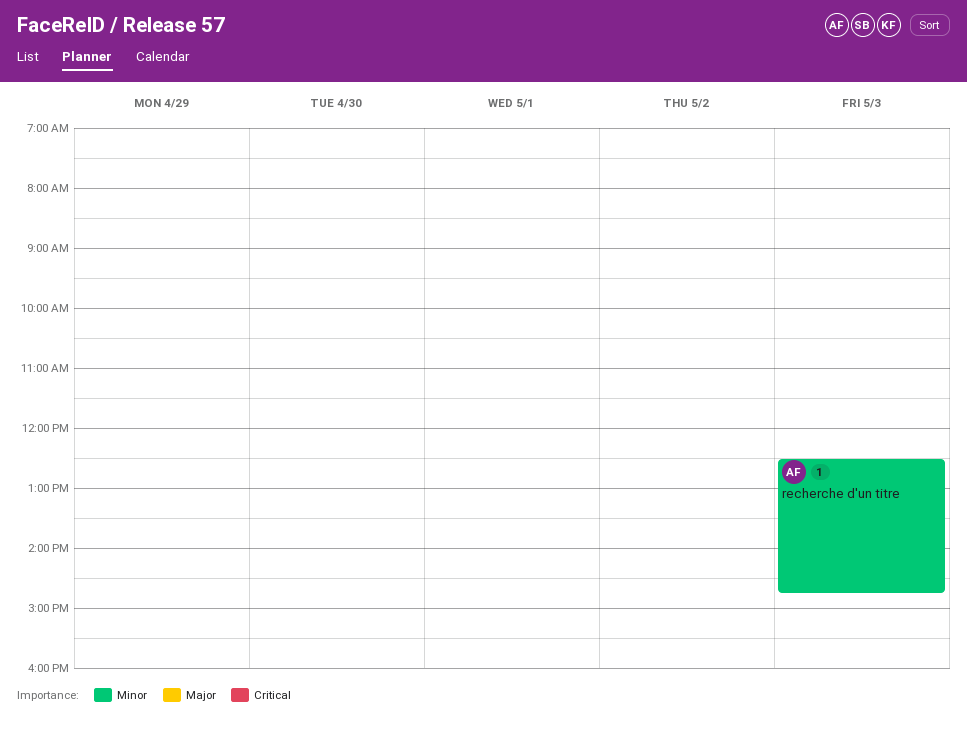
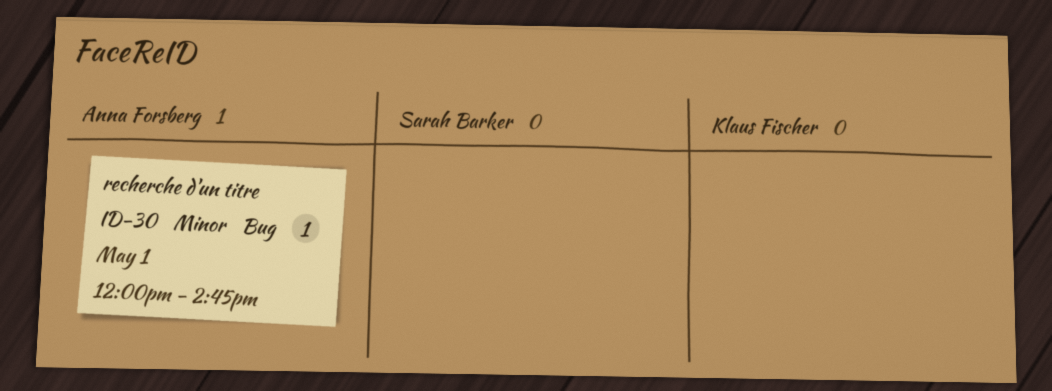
recherche d'un titre, day: May 3 -> May 1
recherche d'un titre, begins: 12:30 -> 12:00

